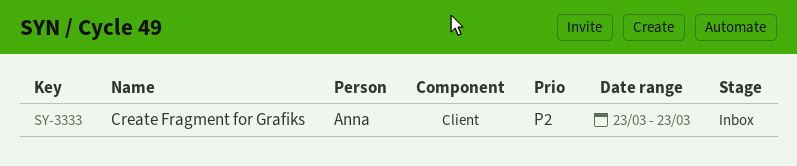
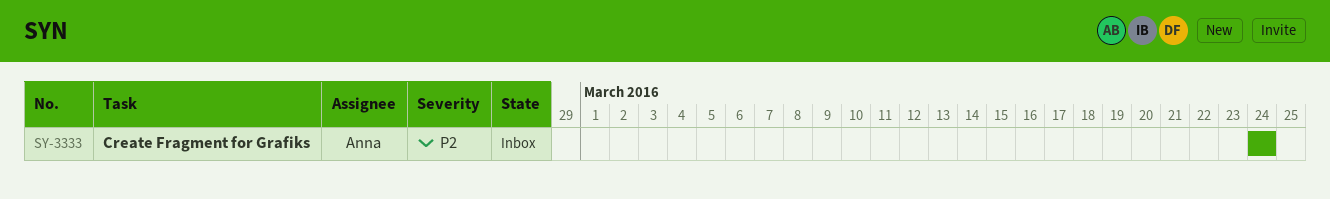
SY-3333, start: Mar 23 -> Mar 24
SY-3333, due: Mar 23 -> Mar 24

